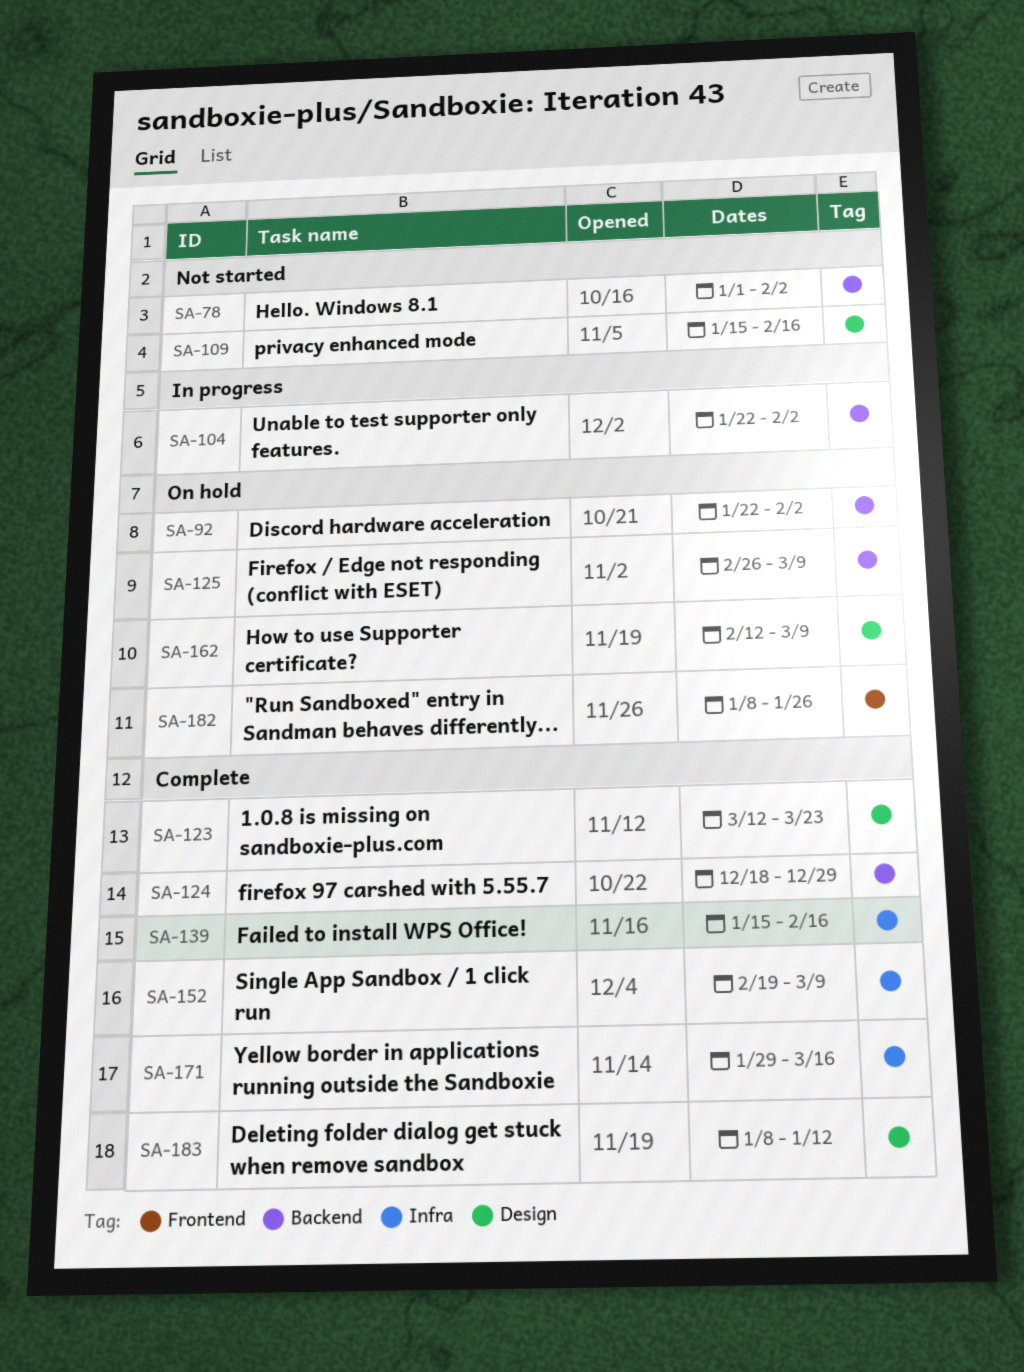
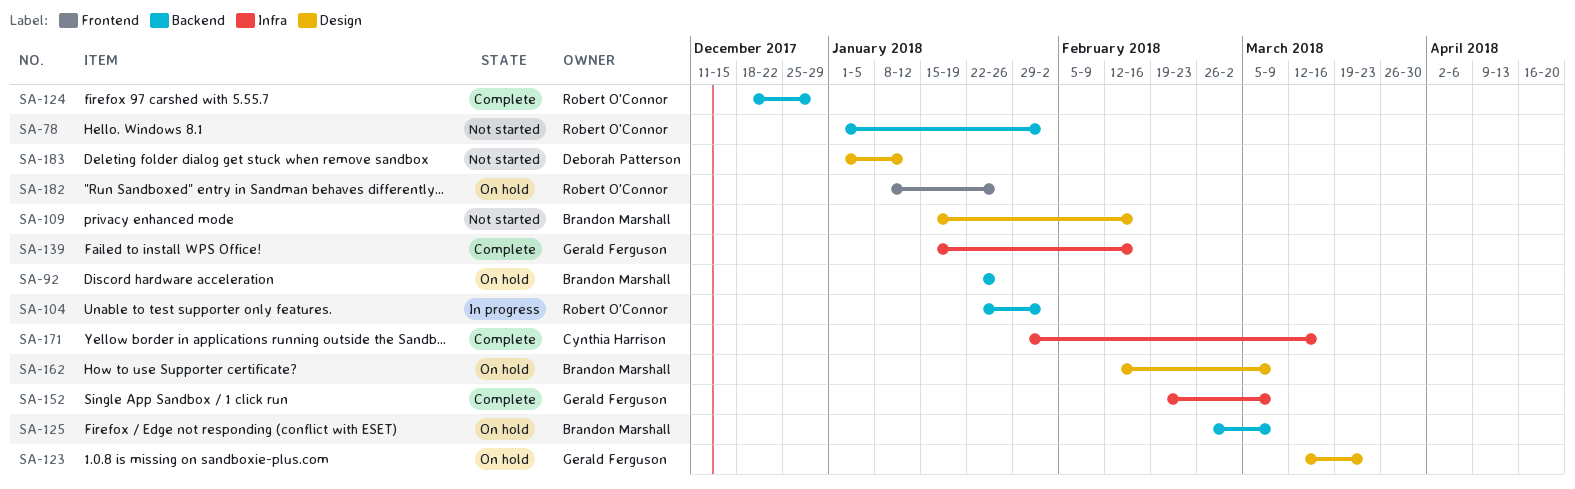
SA-92, due: Feb 2 -> Jan 26
SA-123, status: Complete -> On hold
SA-183, status: Complete -> Not started
SA-183, start: Jan 8 -> Jan 1

